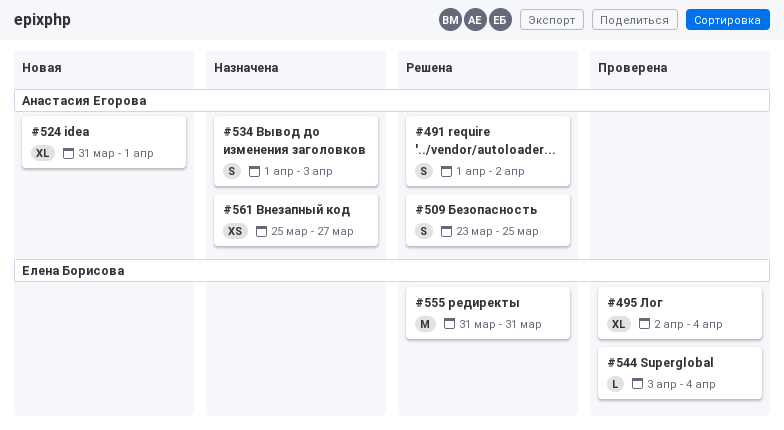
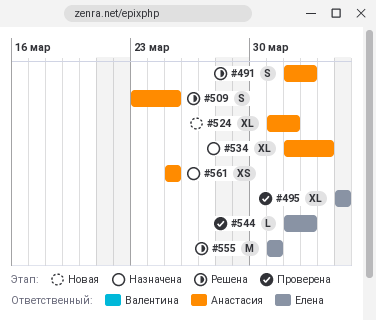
#495, start: Apr 2 -> Apr 4
#534, estimate: S -> XL
#544, start: Apr 3 -> Apr 1
#544, due: Apr 4 -> Apr 2
#561, due: Mar 27 -> Mar 25

